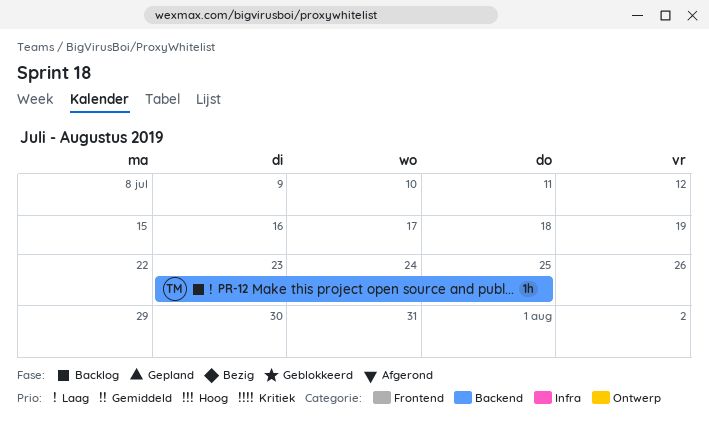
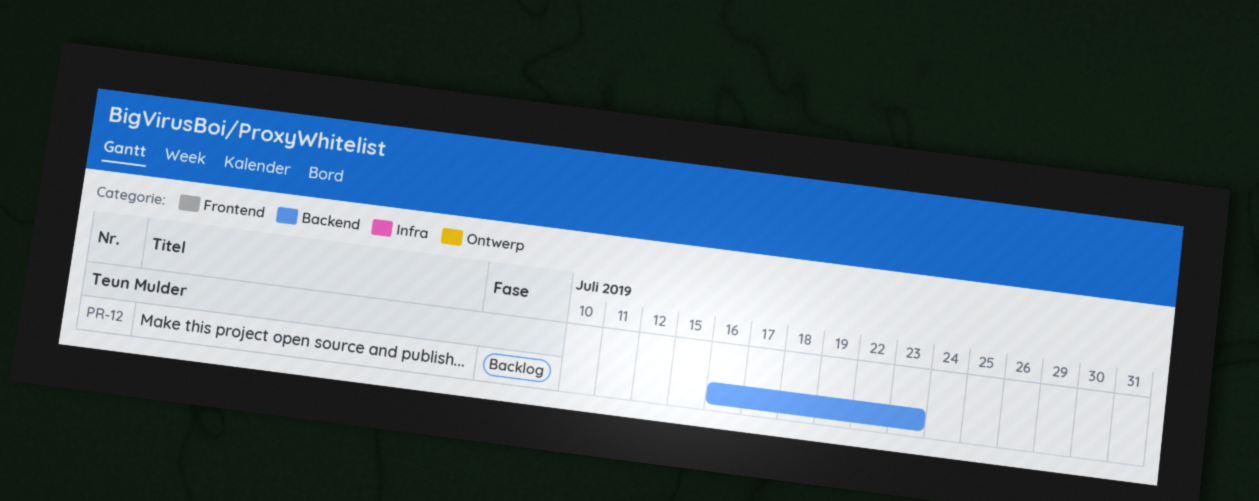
PR-12, start: Jul 23 -> Jul 16
PR-12, due: Jul 25 -> Jul 23

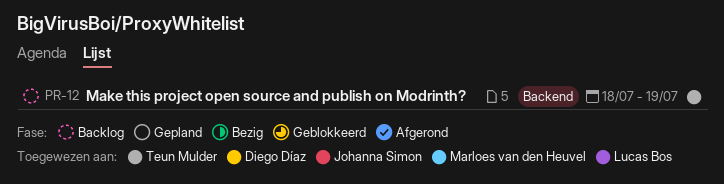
PR-12, start: Jul 16 -> Jul 18
PR-12, due: Jul 23 -> Jul 19

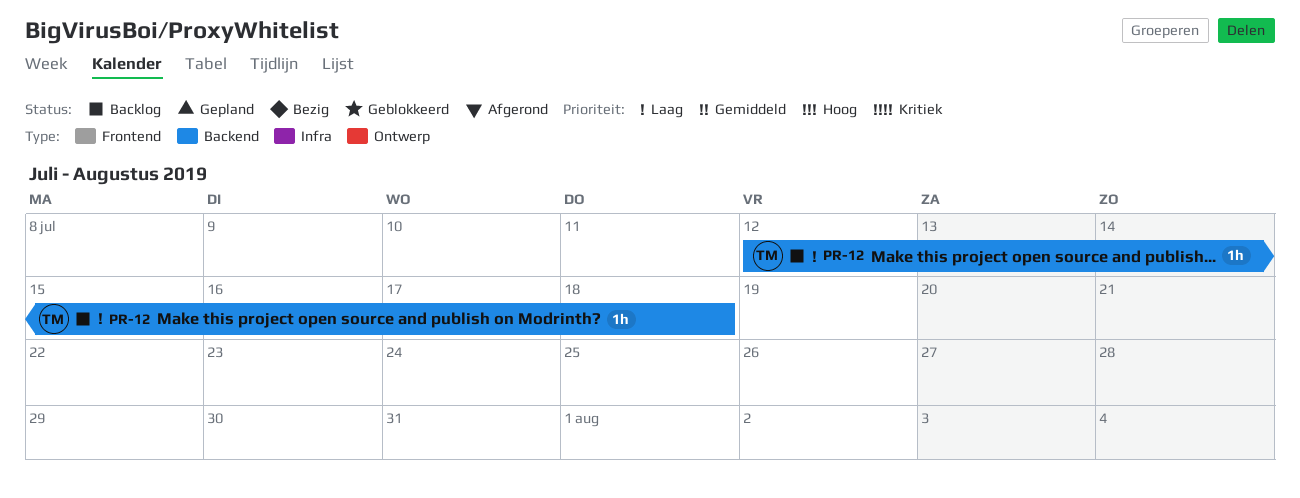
PR-12, start: Jul 18 -> Jul 12
PR-12, due: Jul 19 -> Jul 18

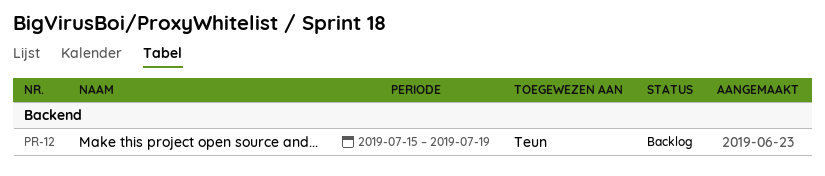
PR-12, start: Jul 12 -> Jul 15
PR-12, due: Jul 18 -> Jul 19

